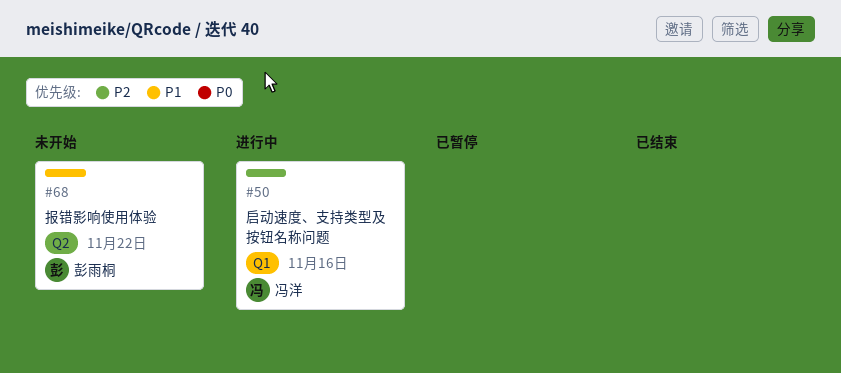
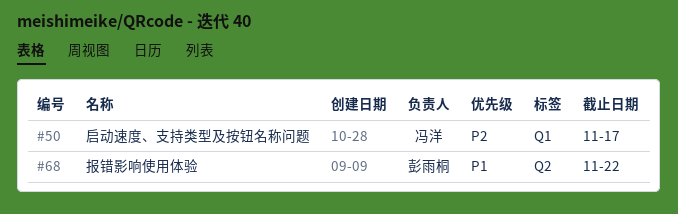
#50, due: Nov 16 -> Nov 17

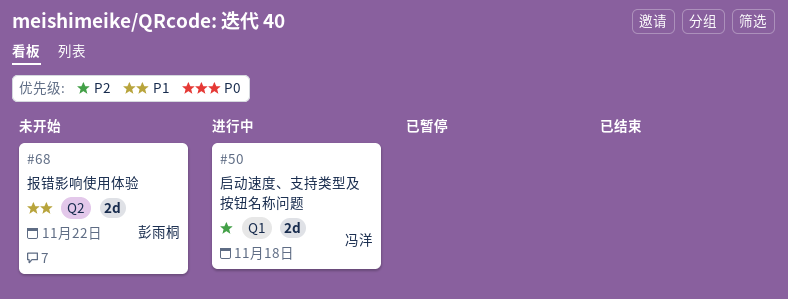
#50, due: Nov 17 -> Nov 18

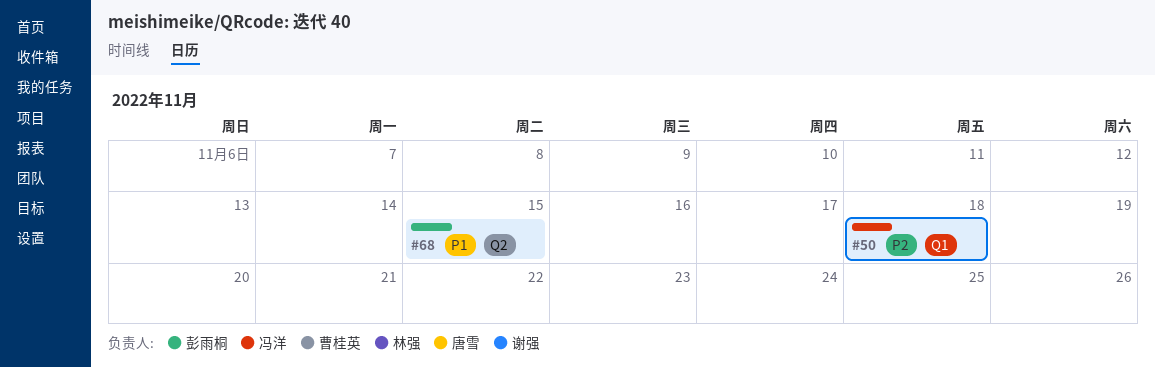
#68, due: Nov 22 -> Nov 15

